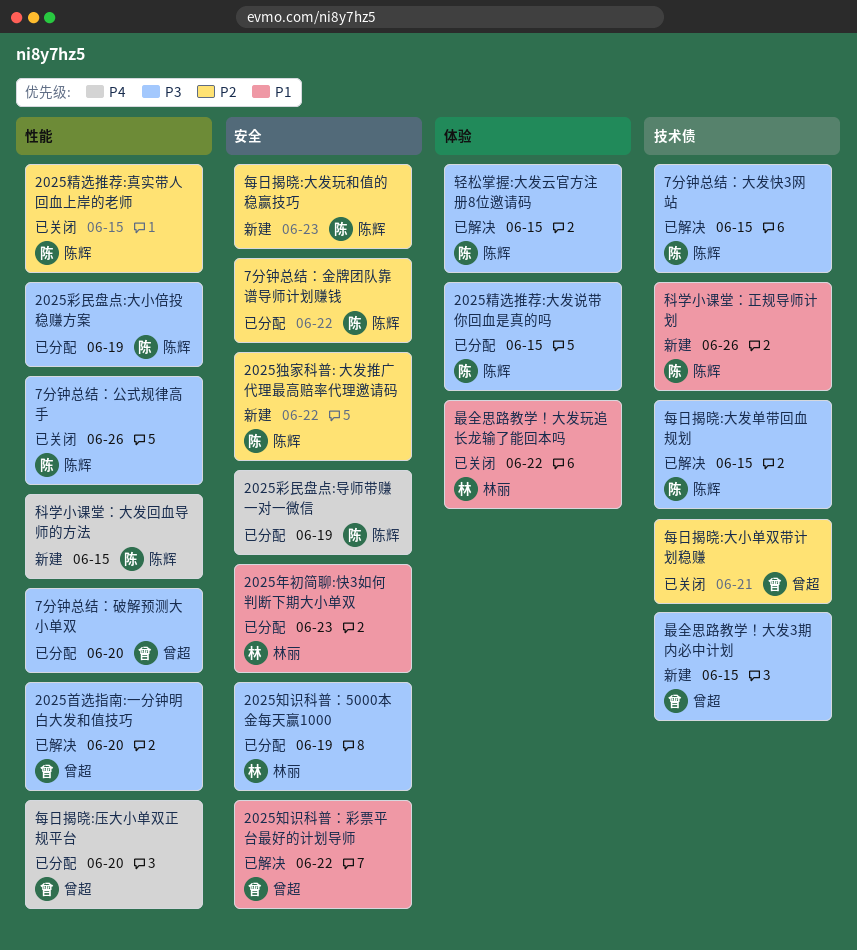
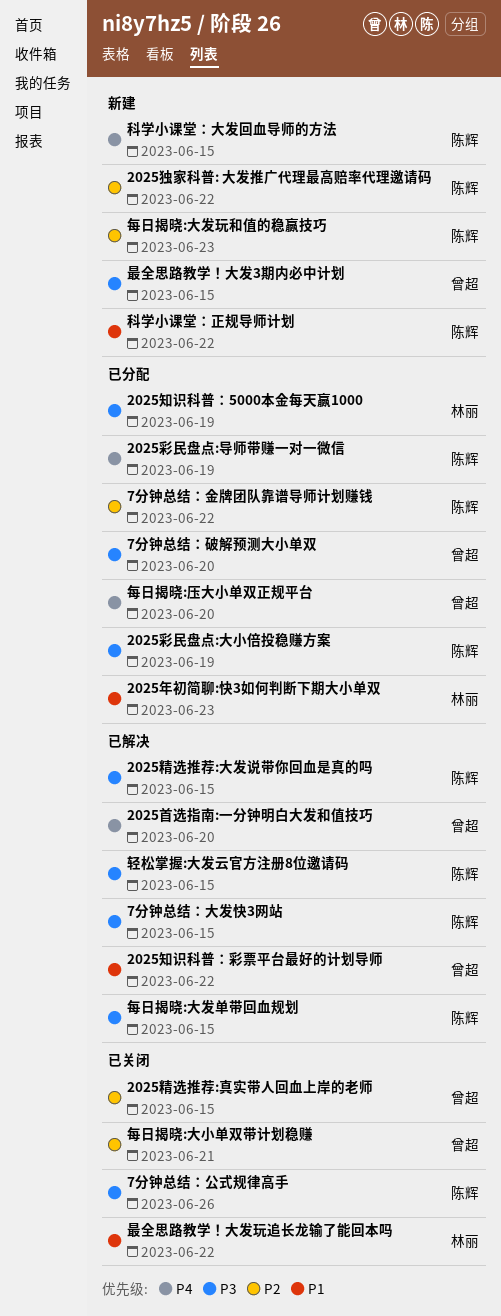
2025精选推荐:大发说带你回血是真的吗, status: 已分配 -> 已解决
2025精选推荐:真实带人回血上岸的老师, owner: 陈辉 -> 曾超
2025首选指南:一分钟明白大发和值技巧, priority: P3 -> P4
科学小课堂：正规导师计划, due: Jun 26 -> Jun 22

